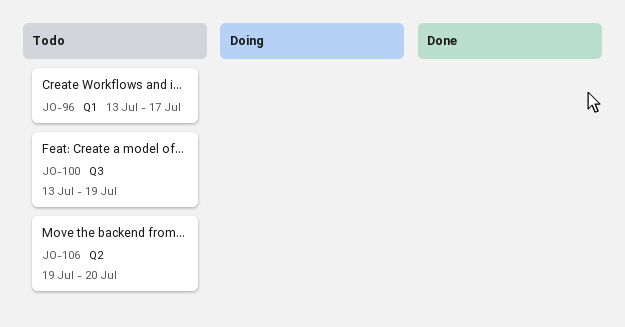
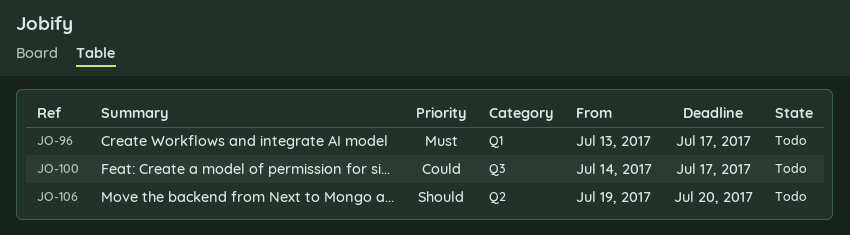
JO-100, start: Jul 13 -> Jul 14
JO-100, due: Jul 19 -> Jul 17

